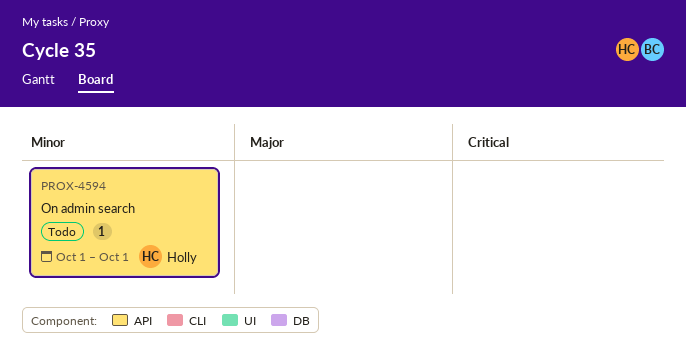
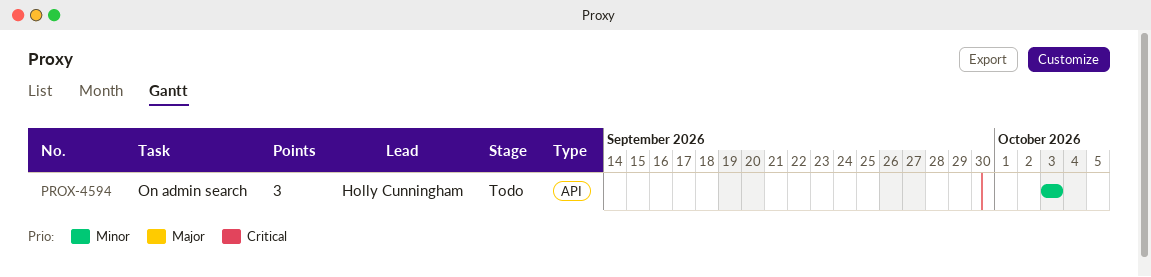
PROX-4594, estimate: 1 -> 3
PROX-4594, start: Oct 1 -> Oct 3
PROX-4594, due: Oct 1 -> Oct 3

